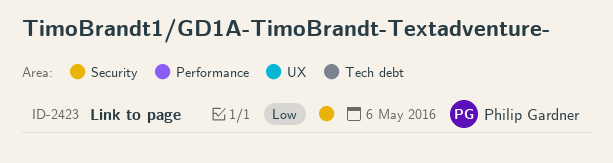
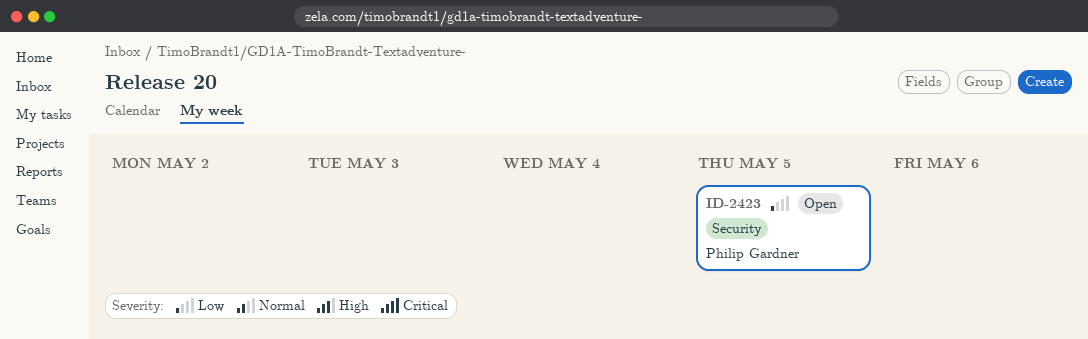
ID-2423, due: May 6 -> May 5

